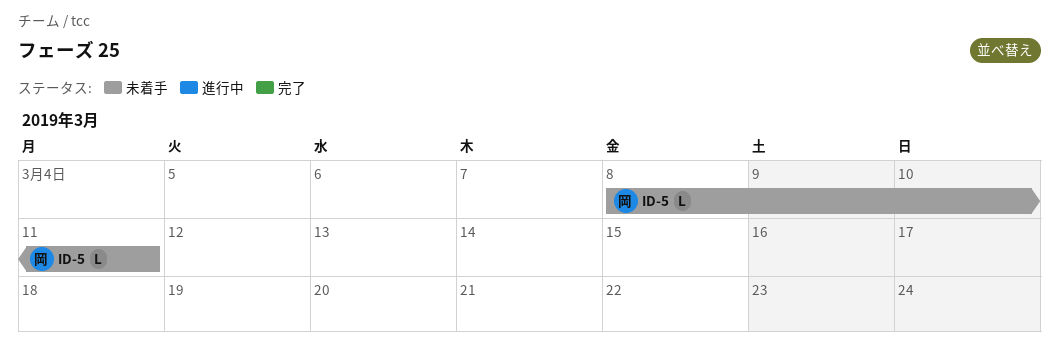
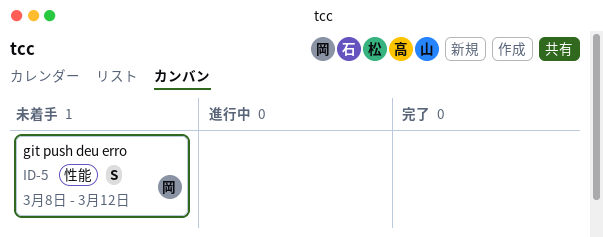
ID-5, estimate: L -> S
ID-5, due: Mar 11 -> Mar 12

